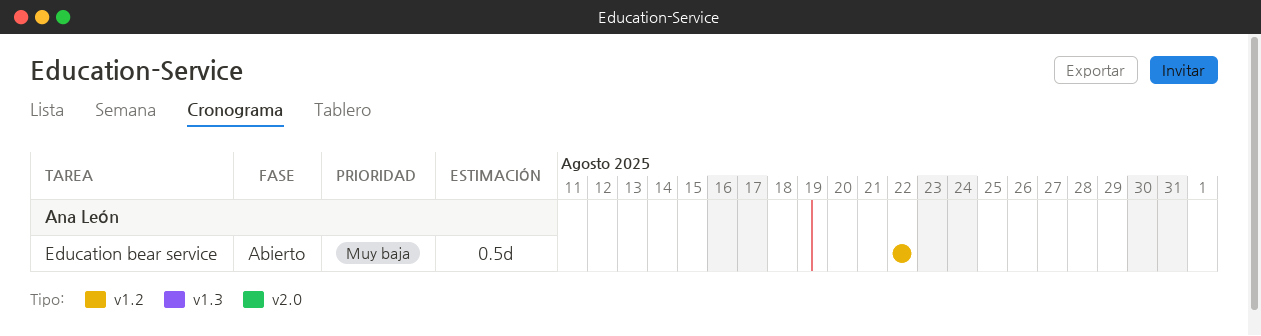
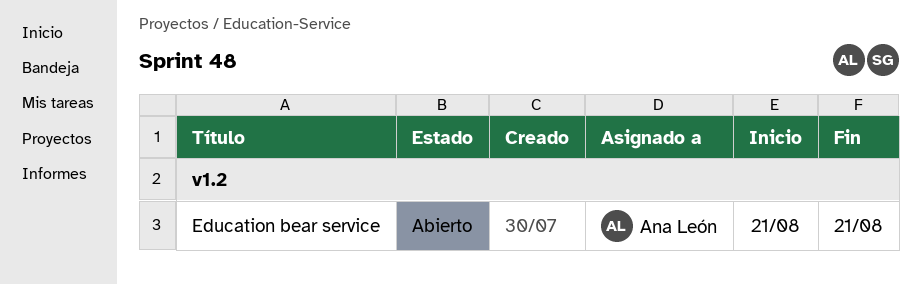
Education bear service, start: Aug 22 -> Aug 21
Education bear service, due: Aug 22 -> Aug 21

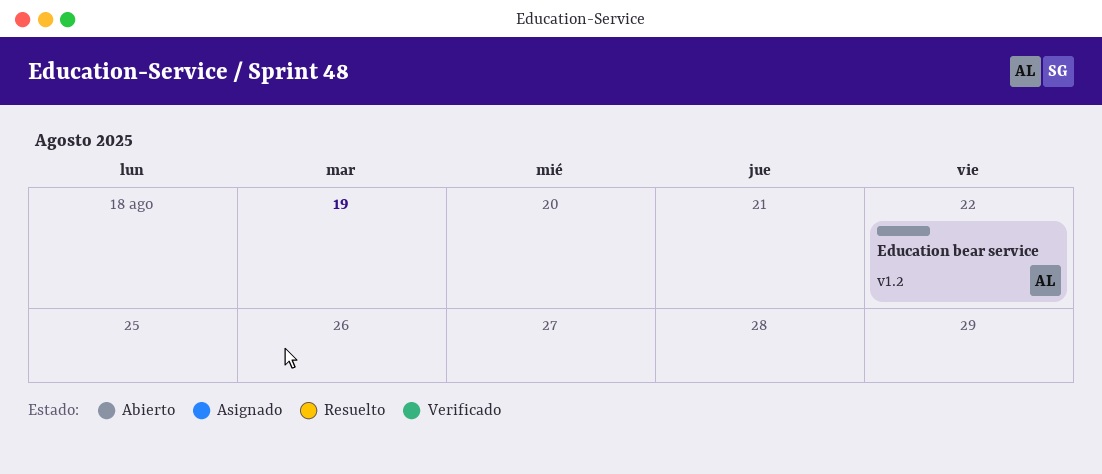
Education bear service, due: Aug 21 -> Aug 22

